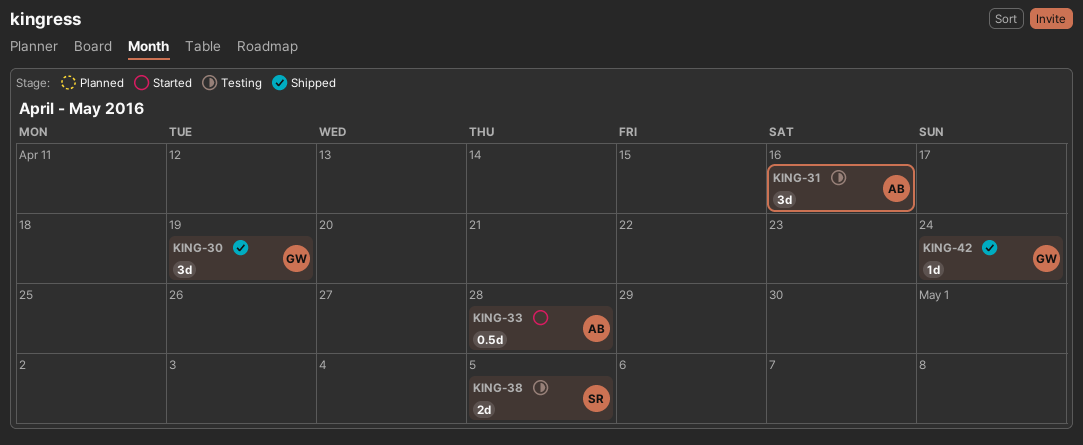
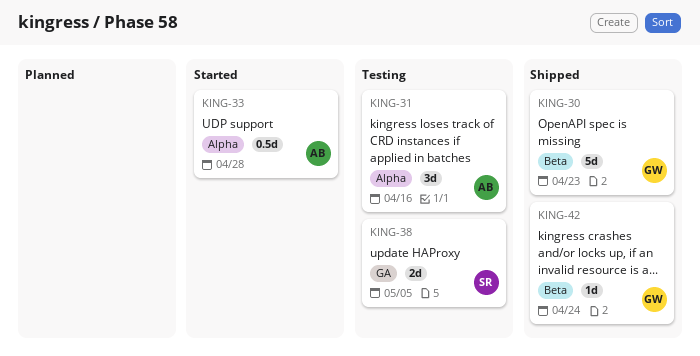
KING-30, estimate: 3d -> 5d
KING-30, due: Apr 19 -> Apr 23

